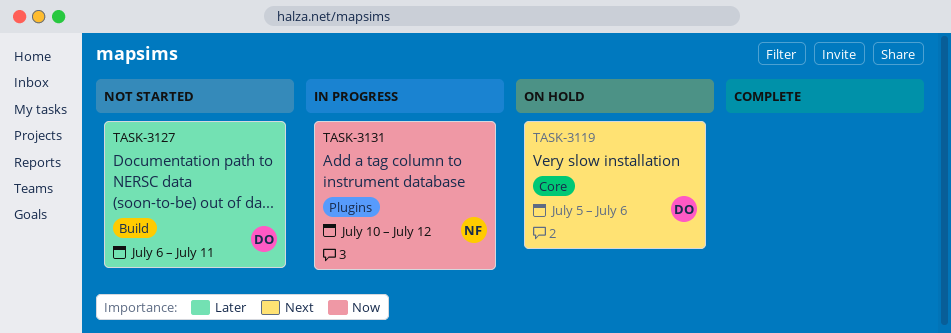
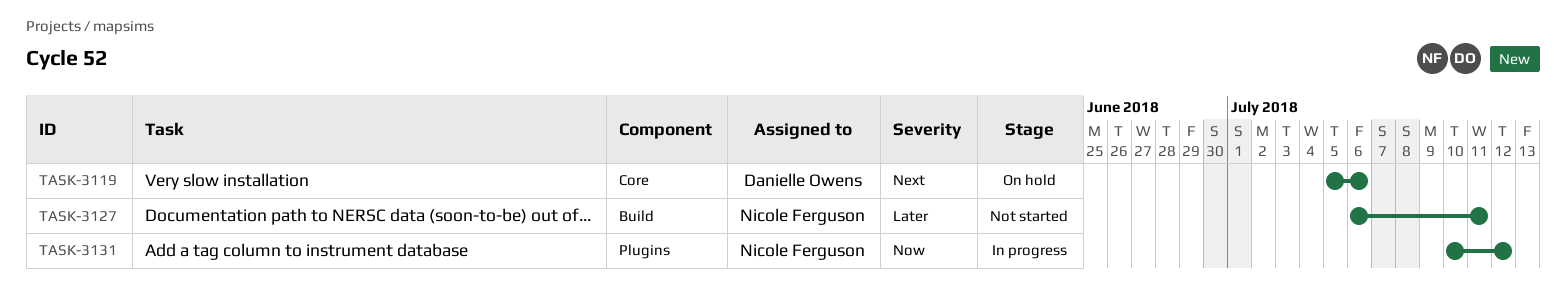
TASK-3127, owner: Danielle Owens -> Nicole Ferguson

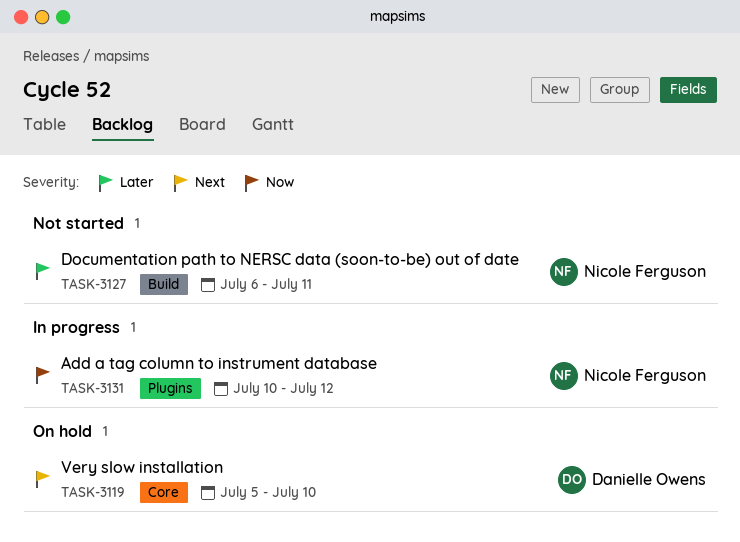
TASK-3119, due: Jul 6 -> Jul 10

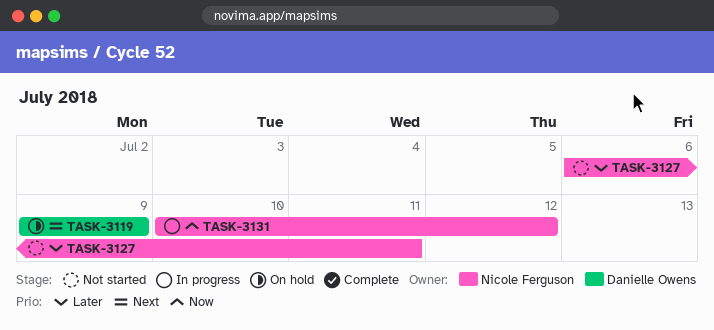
TASK-3119, start: Jul 5 -> Jul 9
TASK-3119, due: Jul 10 -> Jul 9

